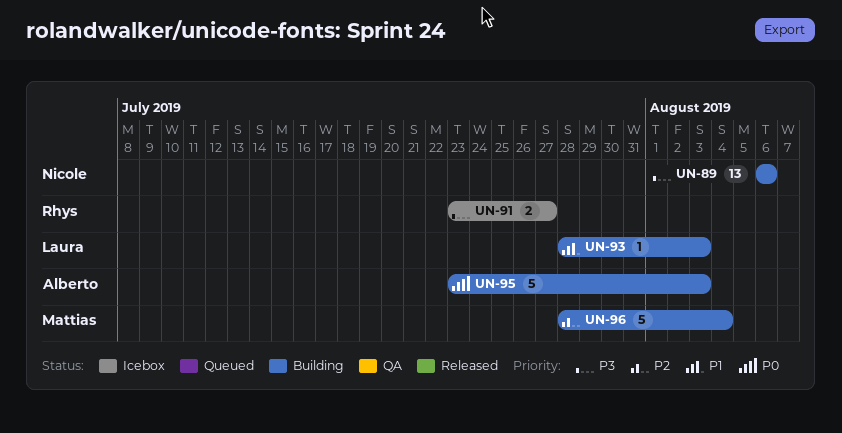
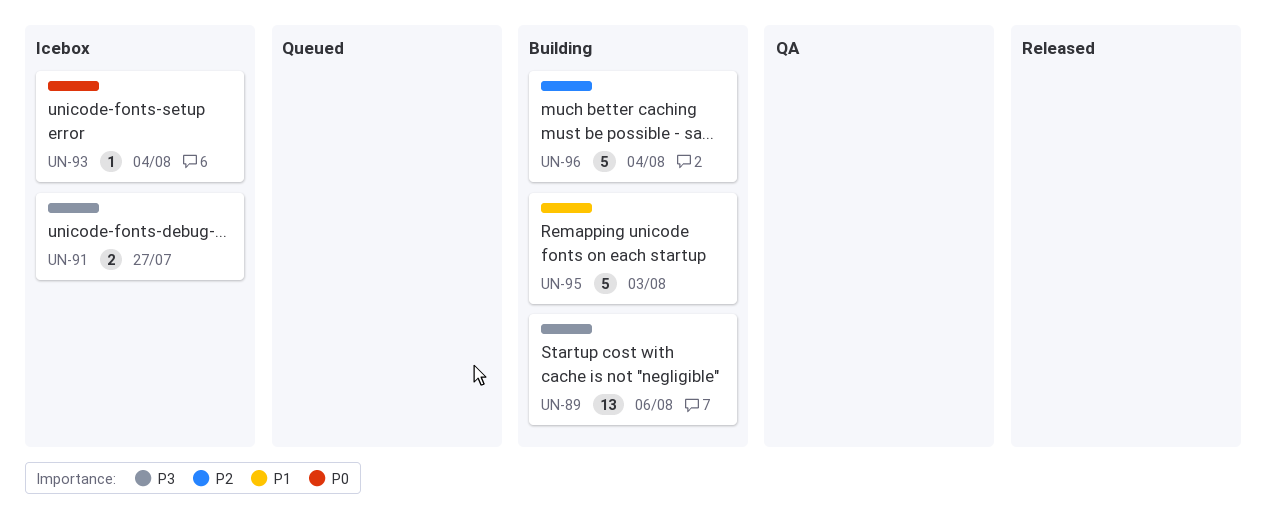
UN-93, status: Building -> Icebox
UN-93, priority: P1 -> P0
UN-93, due: Aug 3 -> Aug 4
UN-95, priority: P0 -> P1

